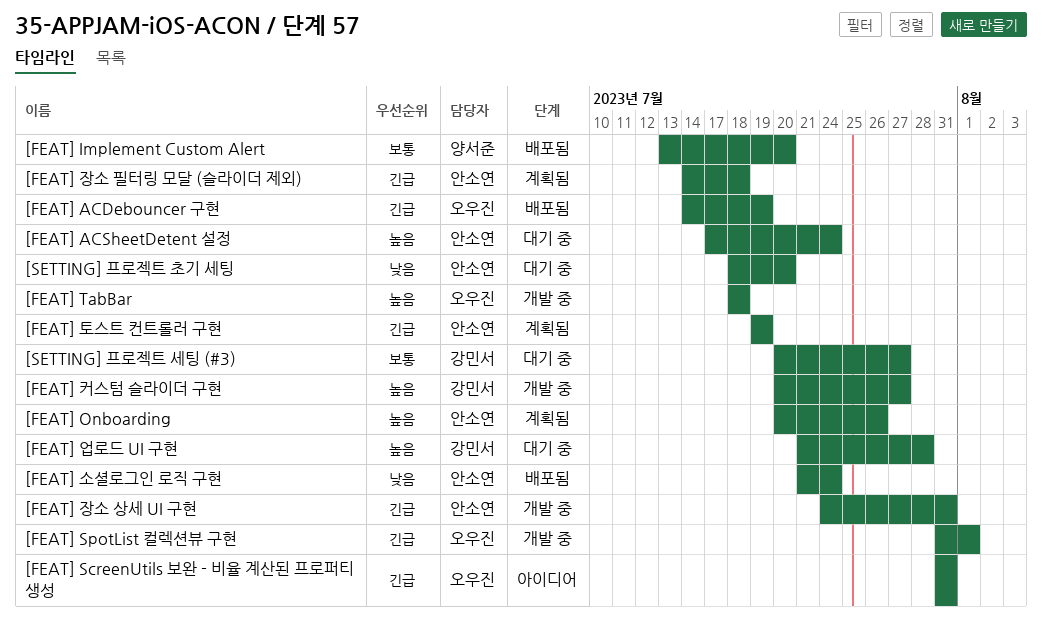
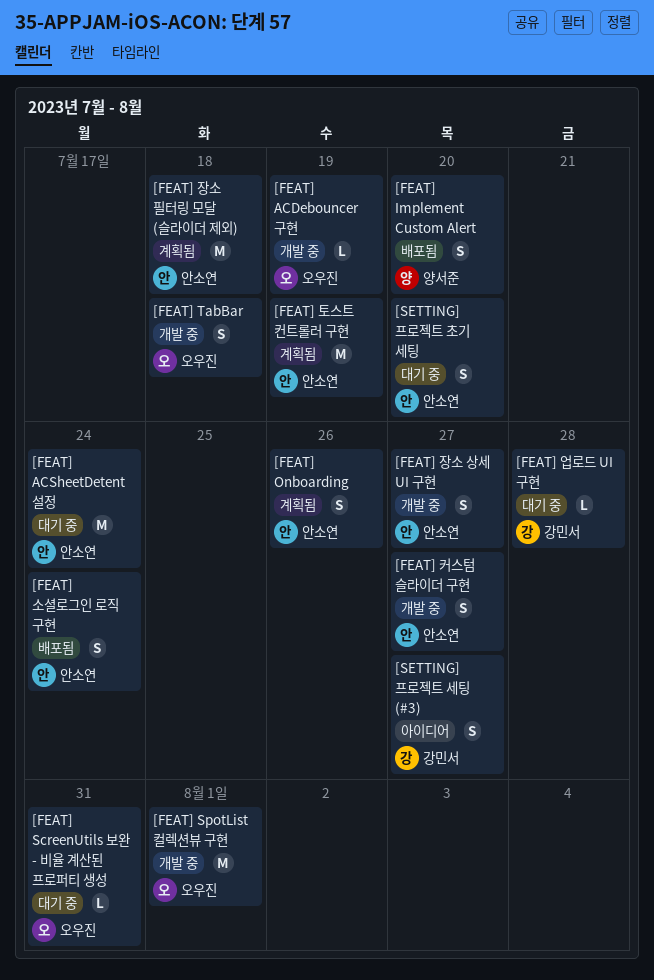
[FEAT] ACDebouncer 구현, status: 배포됨 -> 개발 중
[FEAT] ScreenUtils 보완 - 비율 계산된 프로퍼티 생성, status: 아이디어 -> 대기 중
[FEAT] 장소 상세 UI 구현, due: Jul 31 -> Jul 27
[FEAT] 커스텀 슬라이더 구현, owner: 강민서 -> 안소연
[SETTING] 프로젝트 세팅 (#3), status: 대기 중 -> 아이디어

